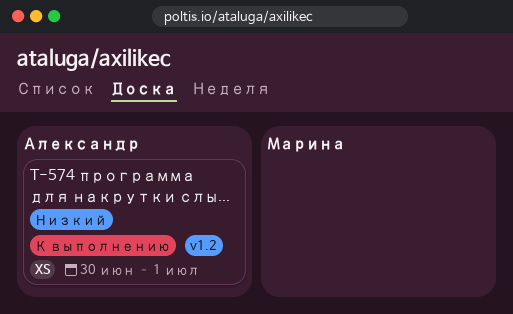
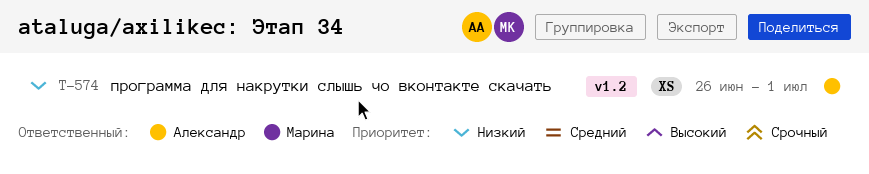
T-574, start: Jun 30 -> Jun 26

